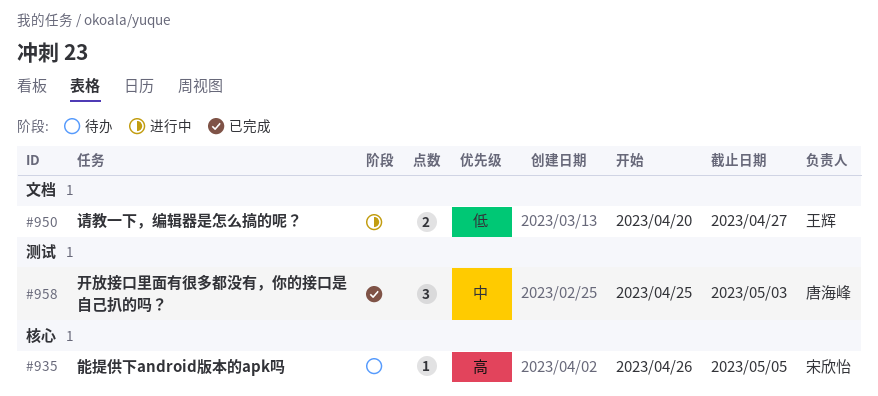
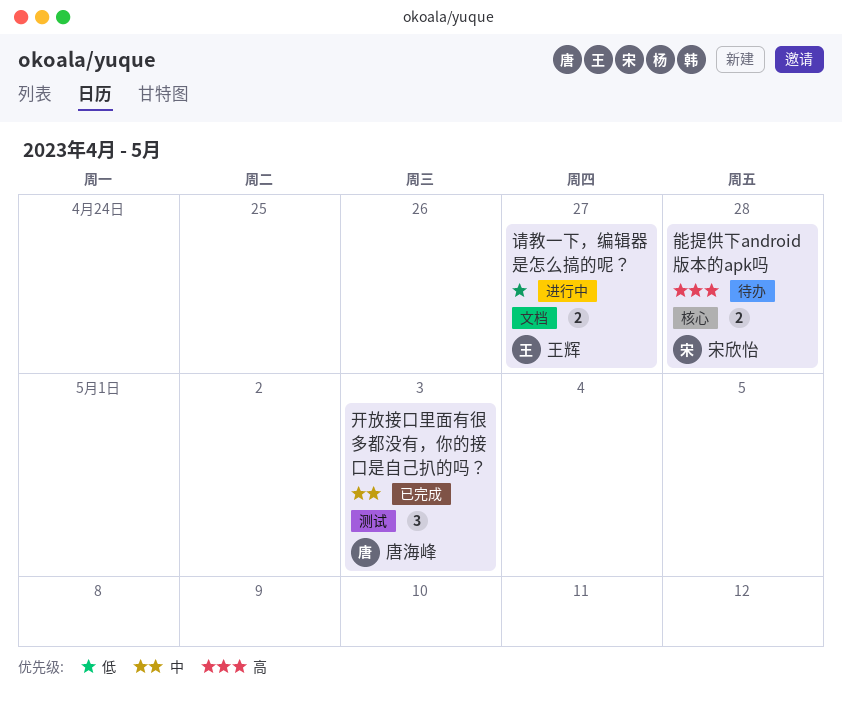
能提供下android版本的apk吗, estimate: 1 -> 2
能提供下android版本的apk吗, due: May 5 -> Apr 28

